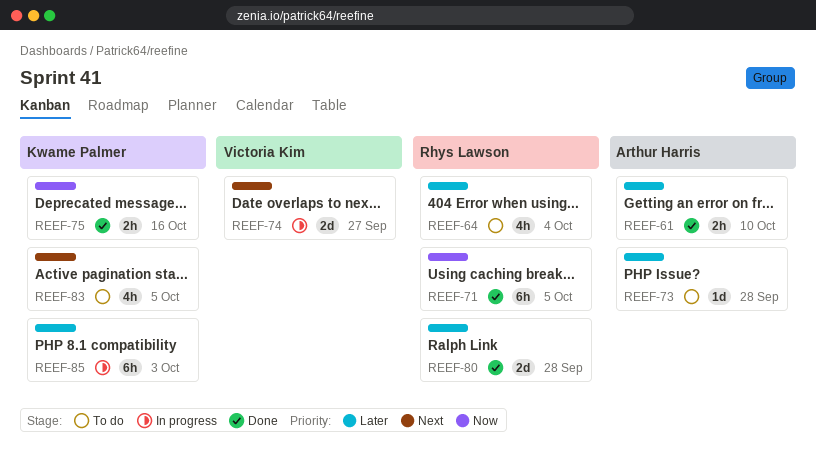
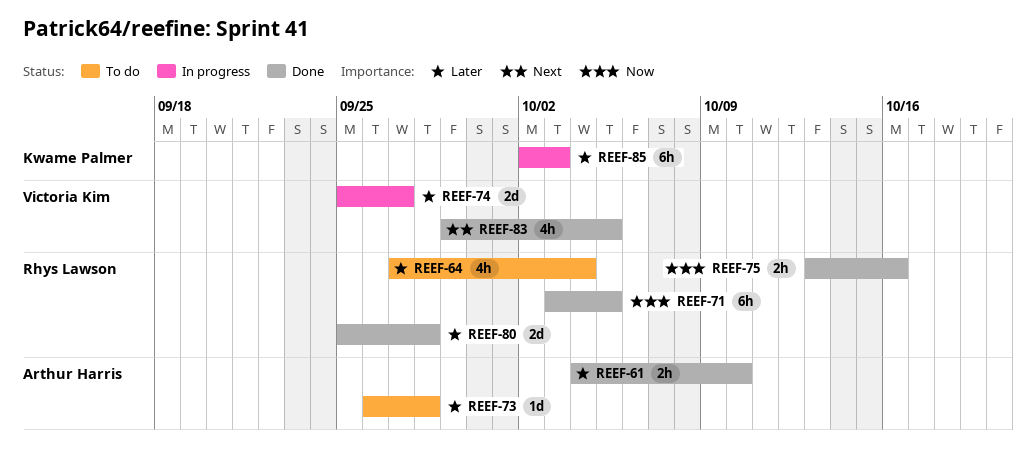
REEF-74, priority: Next -> Later
REEF-75, owner: Kwame Palmer -> Rhys Lawson
REEF-83, status: To do -> Done
REEF-83, owner: Kwame Palmer -> Victoria Kim

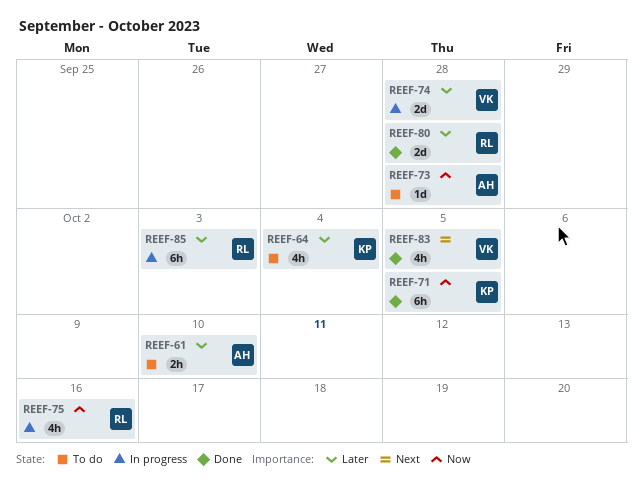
REEF-61, status: Done -> To do
REEF-64, owner: Rhys Lawson -> Kwame Palmer
REEF-71, owner: Rhys Lawson -> Kwame Palmer
REEF-73, priority: Later -> Now
REEF-74, due: Sep 27 -> Sep 28
REEF-75, status: Done -> In progress
REEF-75, estimate: 2h -> 4h
REEF-85, owner: Kwame Palmer -> Rhys Lawson

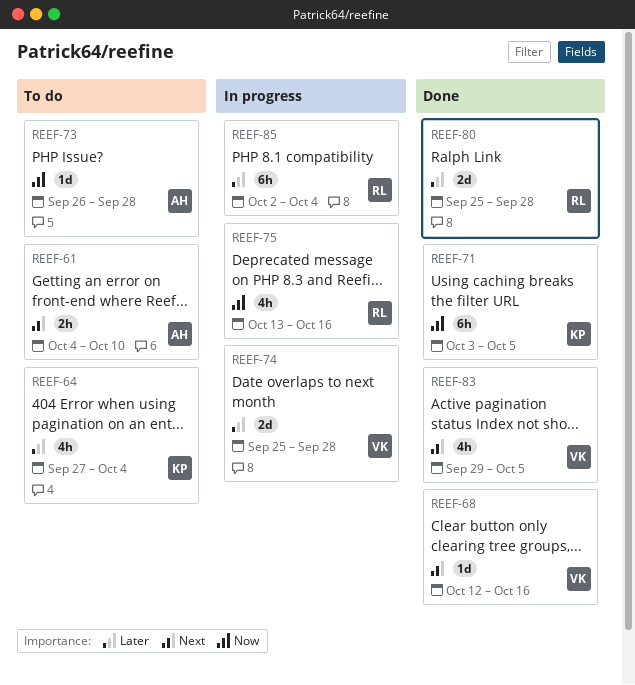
REEF-61, priority: Later -> Next
REEF-68: none -> present
REEF-85, due: Oct 3 -> Oct 4

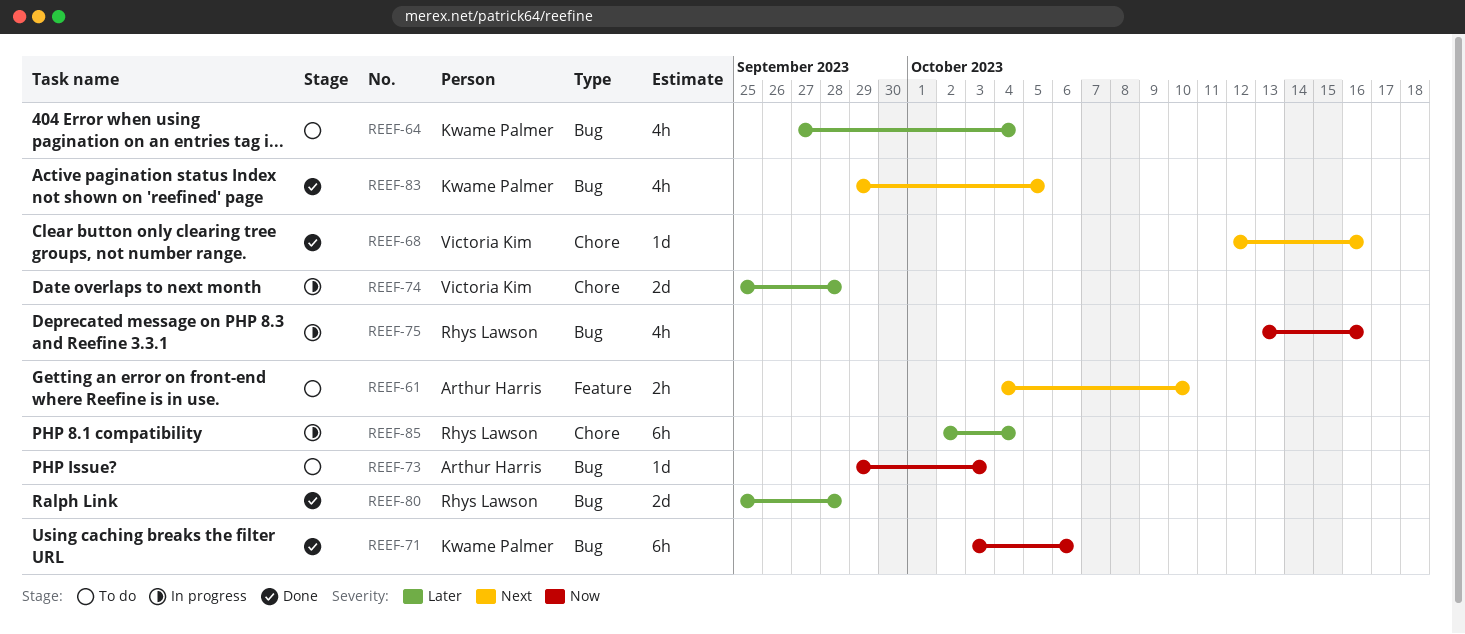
REEF-71, due: Oct 5 -> Oct 6
REEF-73, start: Sep 26 -> Sep 29
REEF-73, due: Sep 28 -> Oct 3
REEF-83, owner: Victoria Kim -> Kwame Palmer

